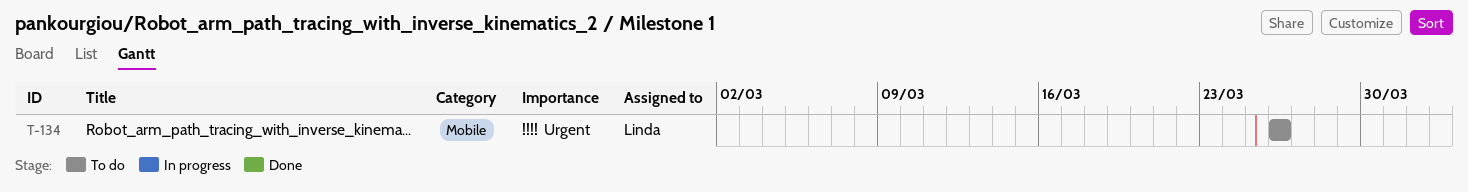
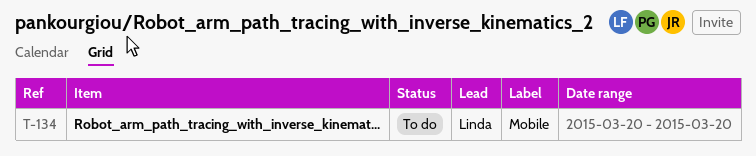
T-134, start: Mar 26 -> Mar 20
T-134, due: Mar 26 -> Mar 20

